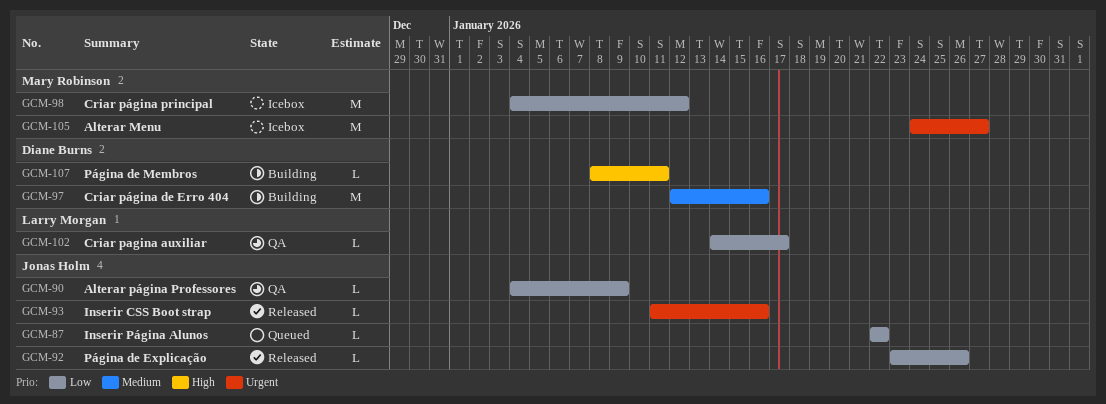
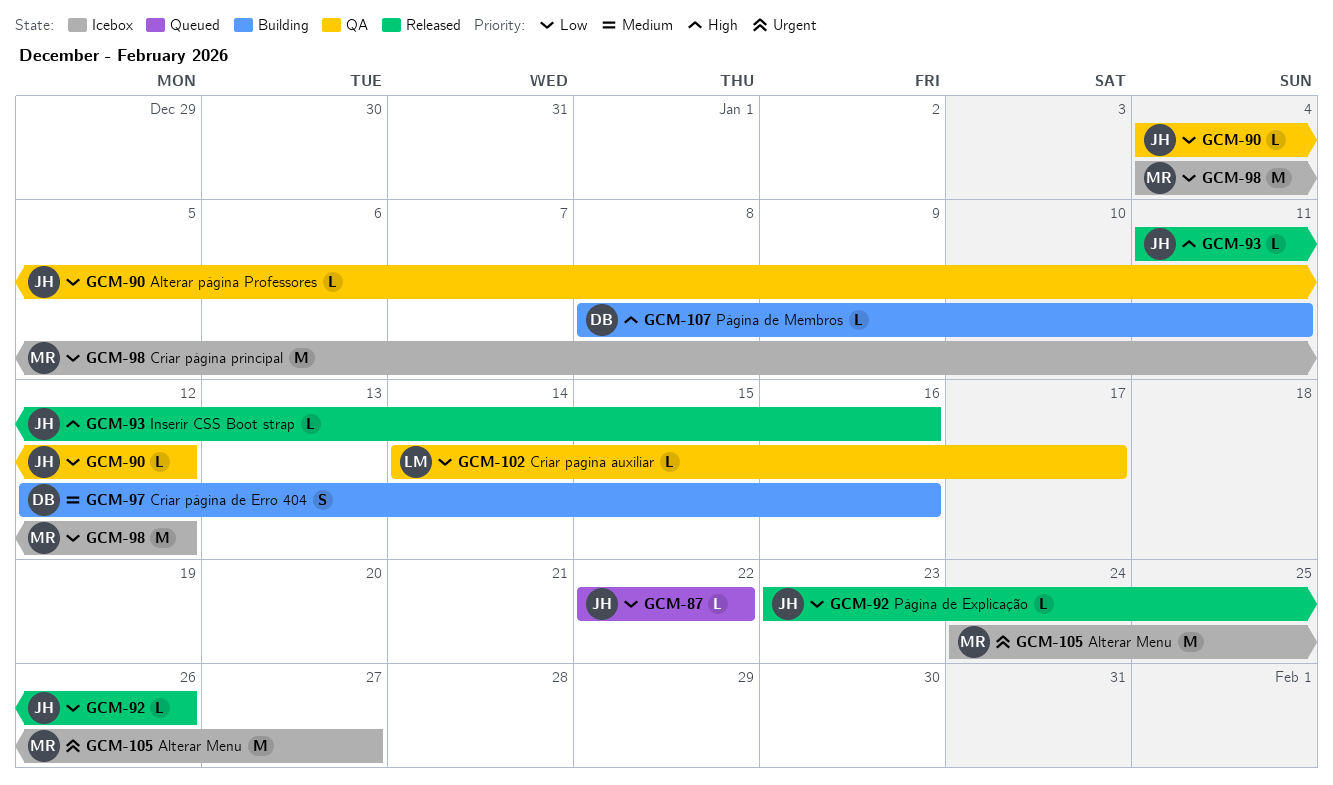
GCM-90, due: Jan 9 -> Jan 12
GCM-93, priority: Urgent -> High
GCM-97, estimate: M -> S

